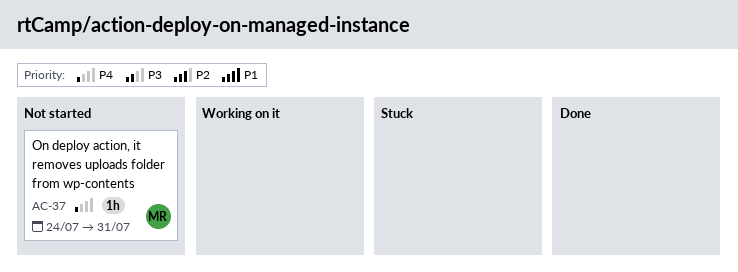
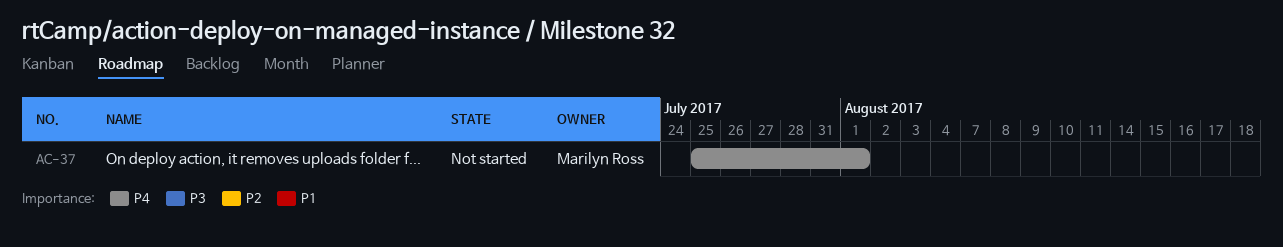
AC-37, start: Jul 24 -> Jul 25
AC-37, due: Jul 31 -> Aug 1

